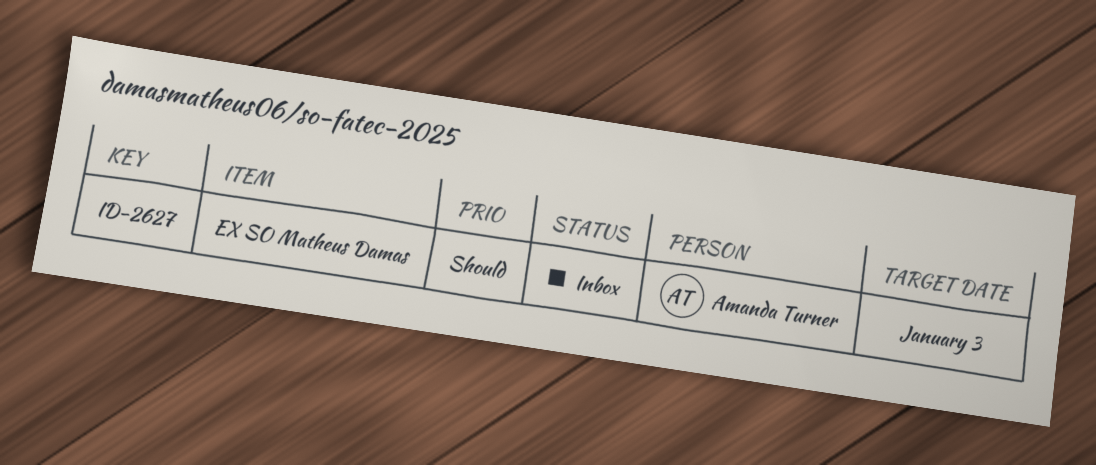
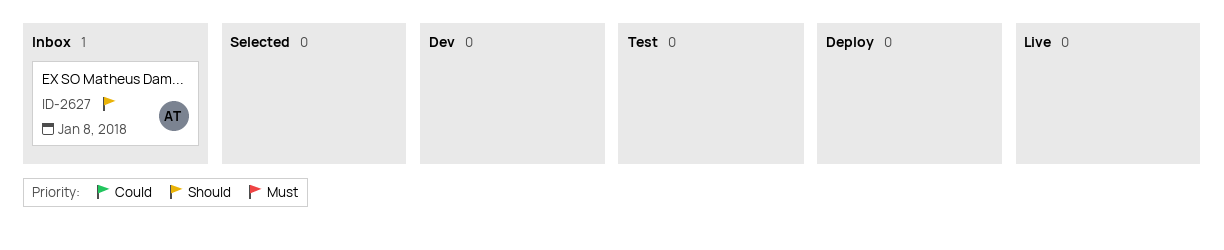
ID-2627, due: Jan 3 -> Jan 8

